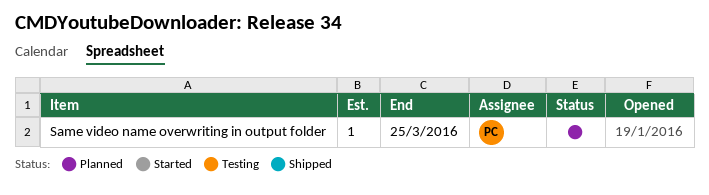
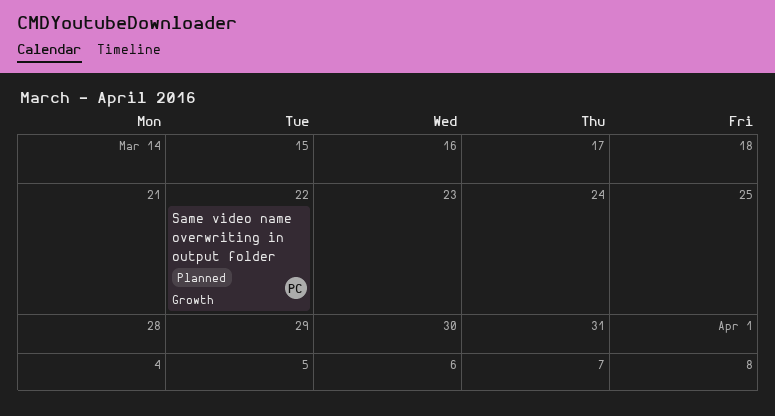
Same video name overwriting in output folder, due: Mar 25 -> Mar 22

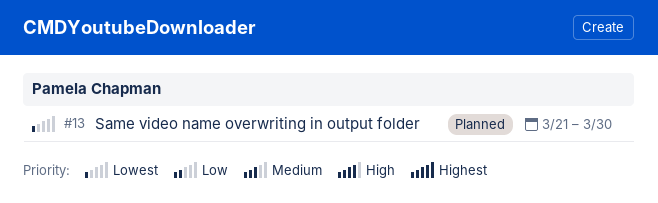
Same video name overwriting in output folder, due: Mar 22 -> Mar 30

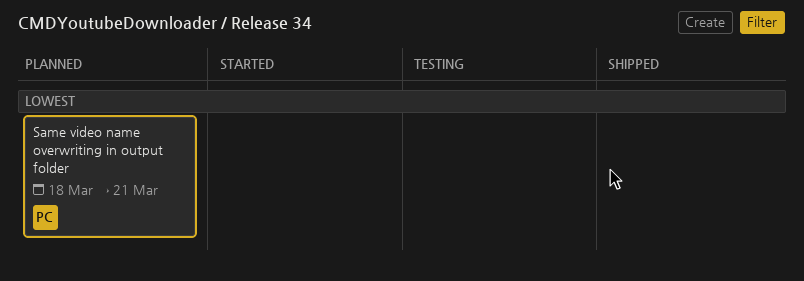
Same video name overwriting in output folder, start: Mar 21 -> Mar 18
Same video name overwriting in output folder, due: Mar 30 -> Mar 21

